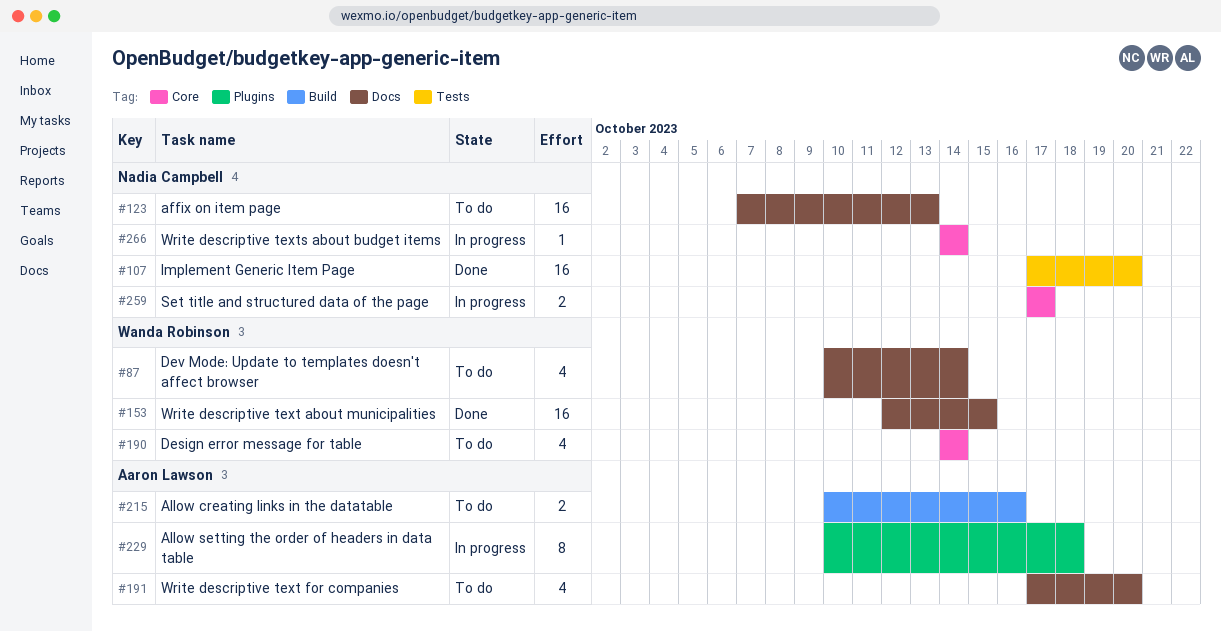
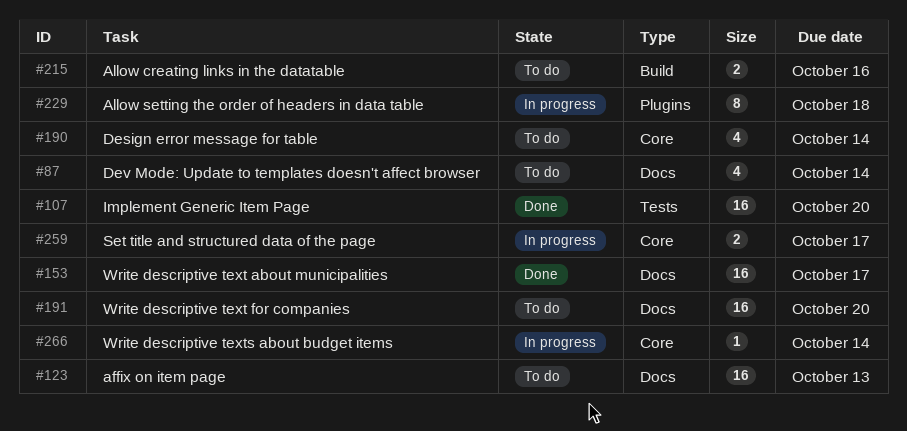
#153, due: Oct 15 -> Oct 17
#191, estimate: 4 -> 16

